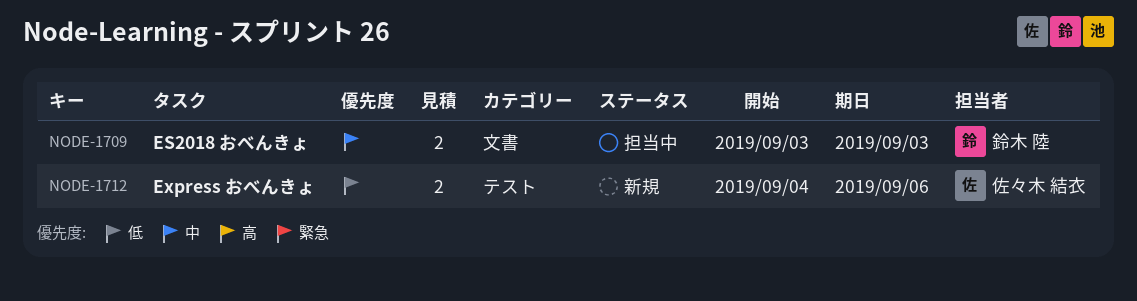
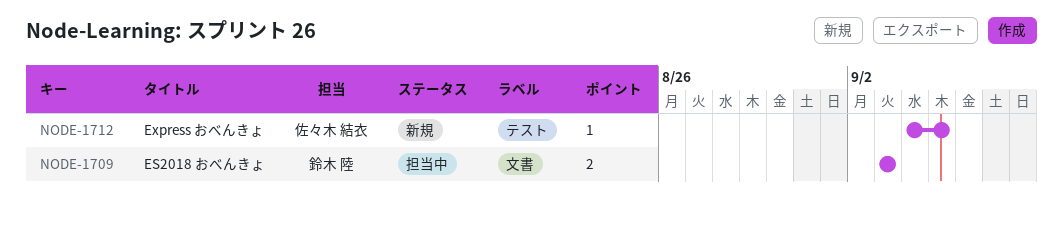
NODE-1712, estimate: 2 -> 1
NODE-1712, due: Sep 6 -> Sep 5

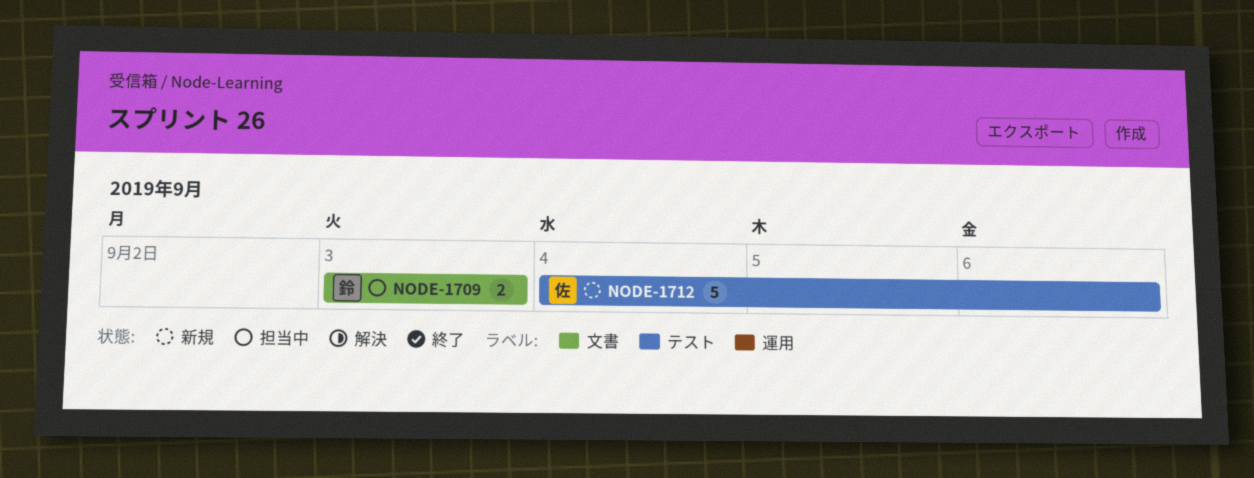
NODE-1712, estimate: 1 -> 5
NODE-1712, due: Sep 5 -> Sep 6

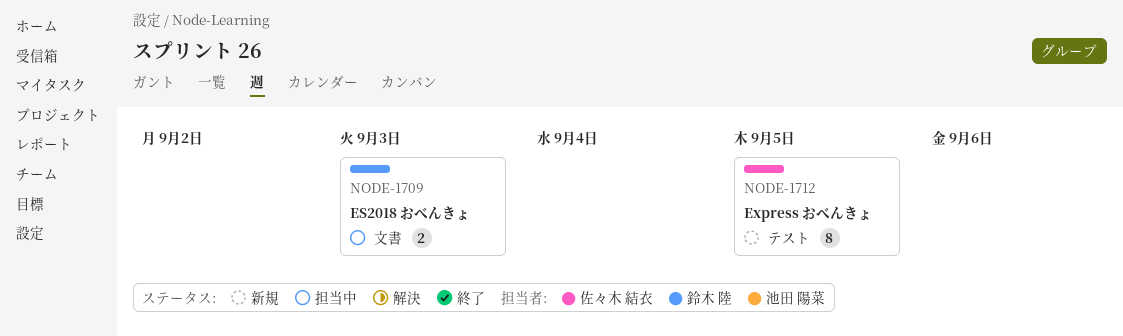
NODE-1712, estimate: 5 -> 8
NODE-1712, due: Sep 6 -> Sep 5

